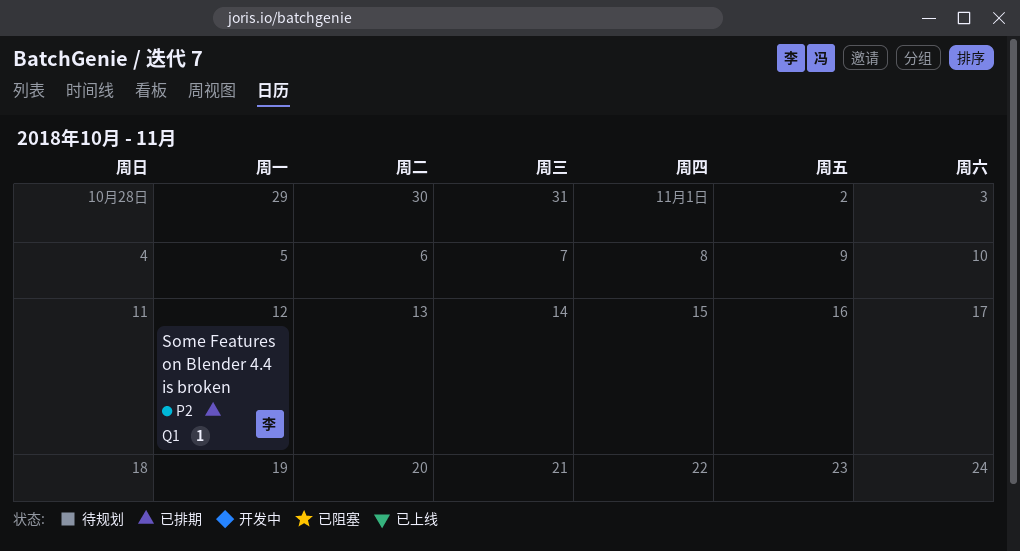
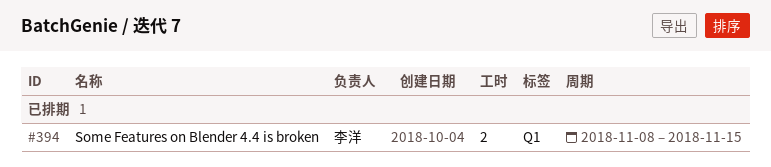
Some Features on Blender 4.4 is broken, estimate: 1 -> 2
Some Features on Blender 4.4 is broken, due: Nov 12 -> Nov 15

